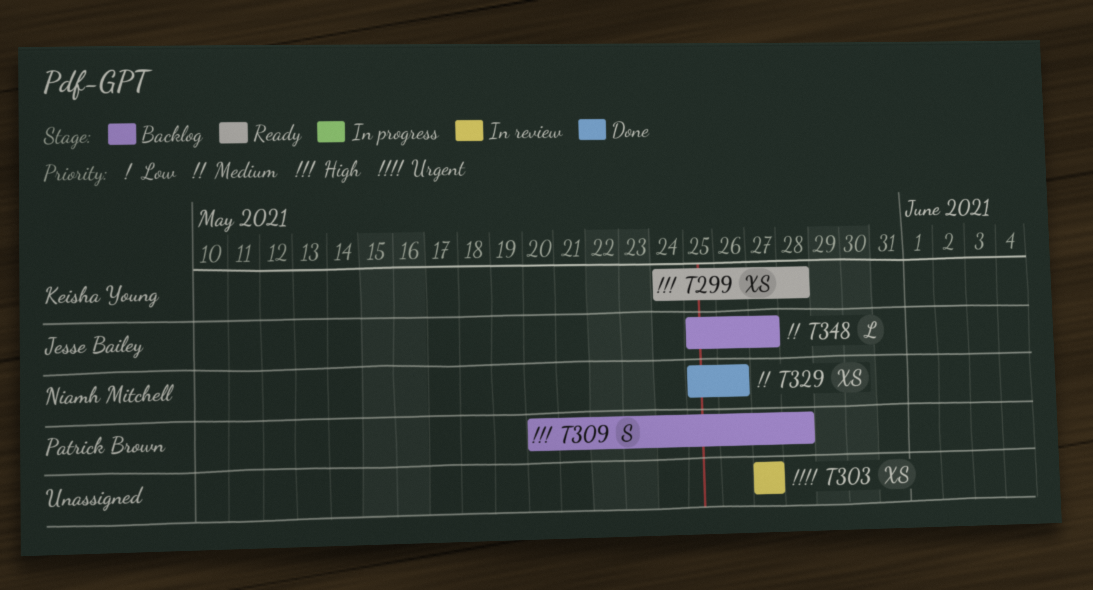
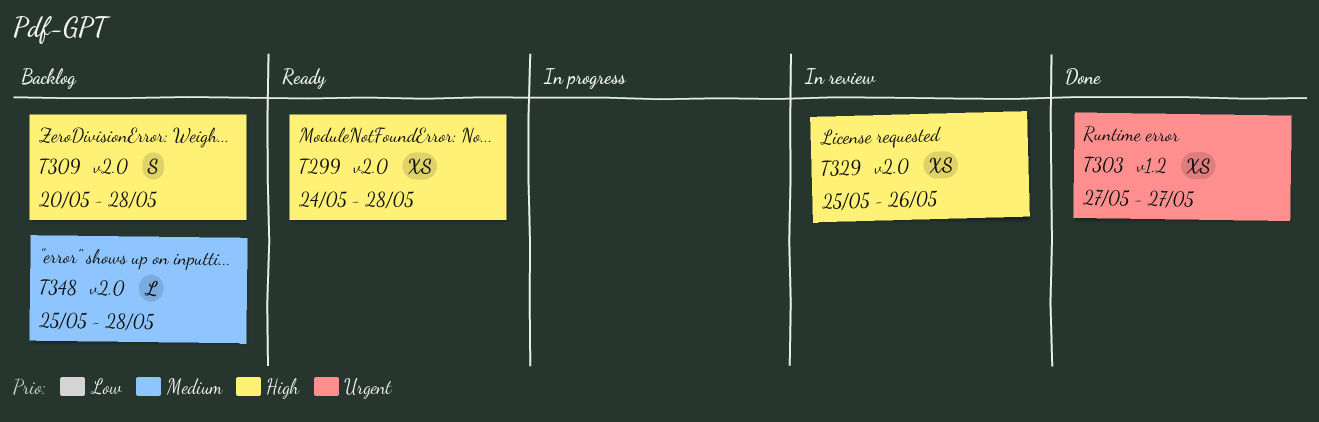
T303, status: In review -> Done
T329, status: Done -> In review
T329, priority: Medium -> High
T348, due: May 27 -> May 28

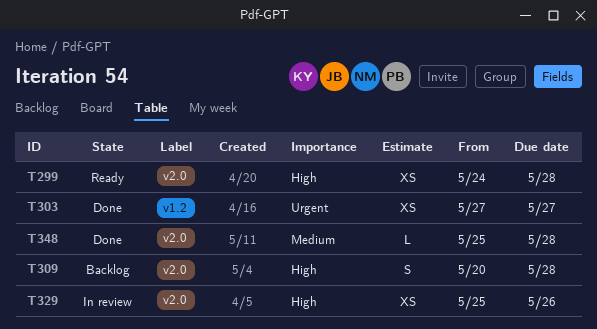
T348, status: Backlog -> Done

